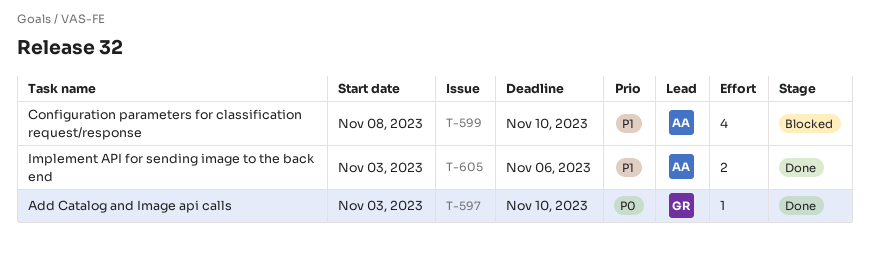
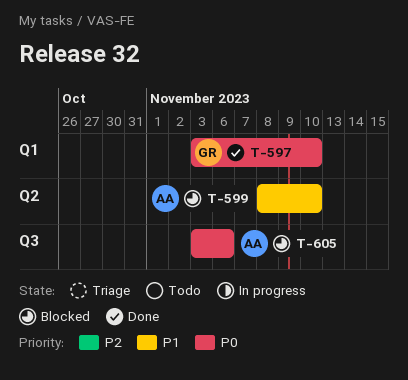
T-605, status: Done -> Blocked
T-605, priority: P1 -> P0

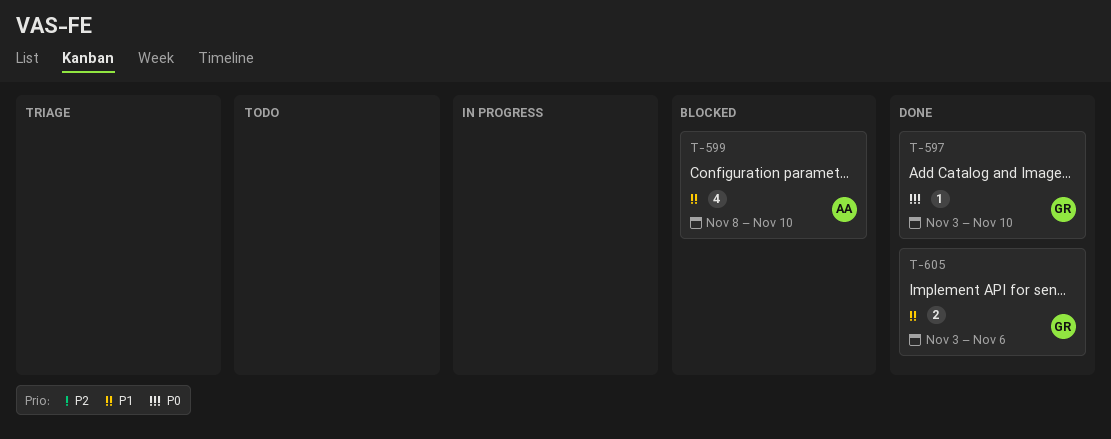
T-605, status: Blocked -> Done
T-605, owner: AA -> GR
T-605, priority: P0 -> P1

